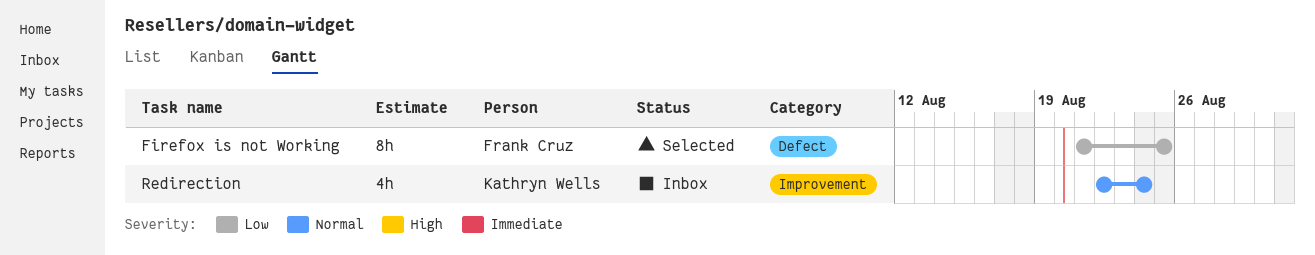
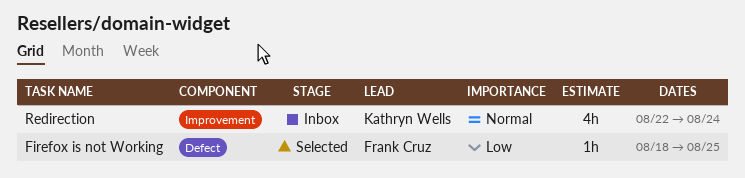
Firefox is not Working, estimate: 8h -> 1h
Firefox is not Working, start: Aug 21 -> Aug 18

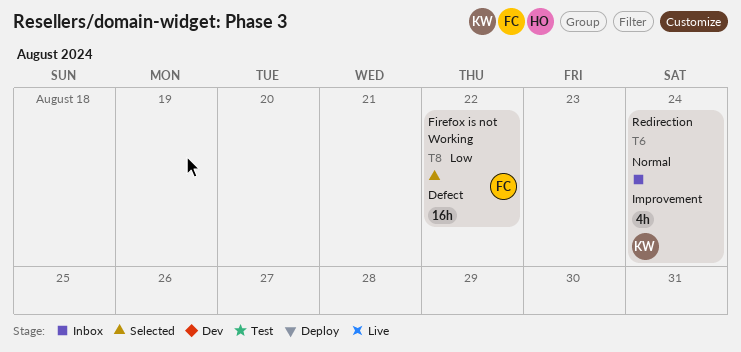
Firefox is not Working, estimate: 1h -> 16h
Firefox is not Working, due: Aug 25 -> Aug 22

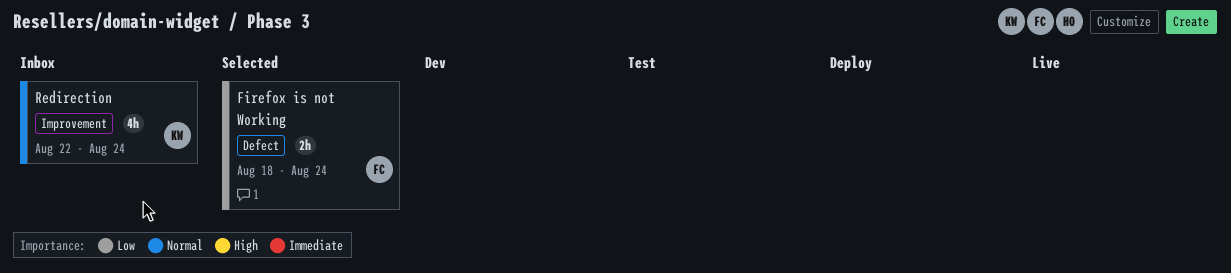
Firefox is not Working, estimate: 16h -> 2h
Firefox is not Working, due: Aug 22 -> Aug 24

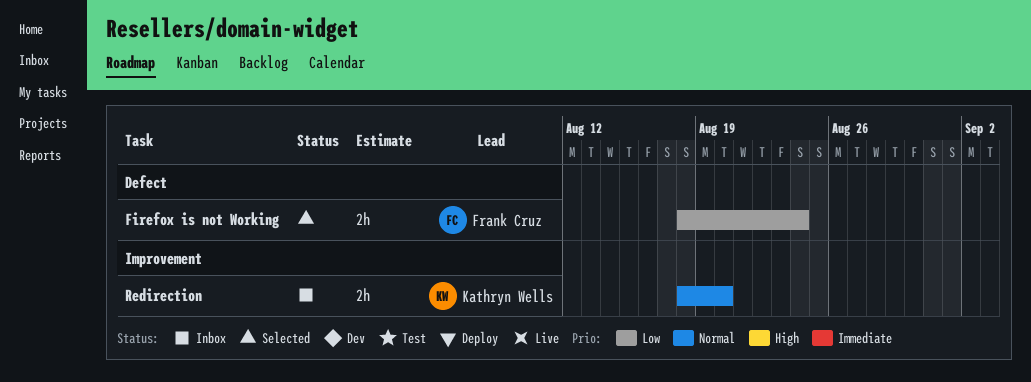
Redirection, estimate: 4h -> 2h
Redirection, start: Aug 22 -> Aug 18
Redirection, due: Aug 24 -> Aug 20

